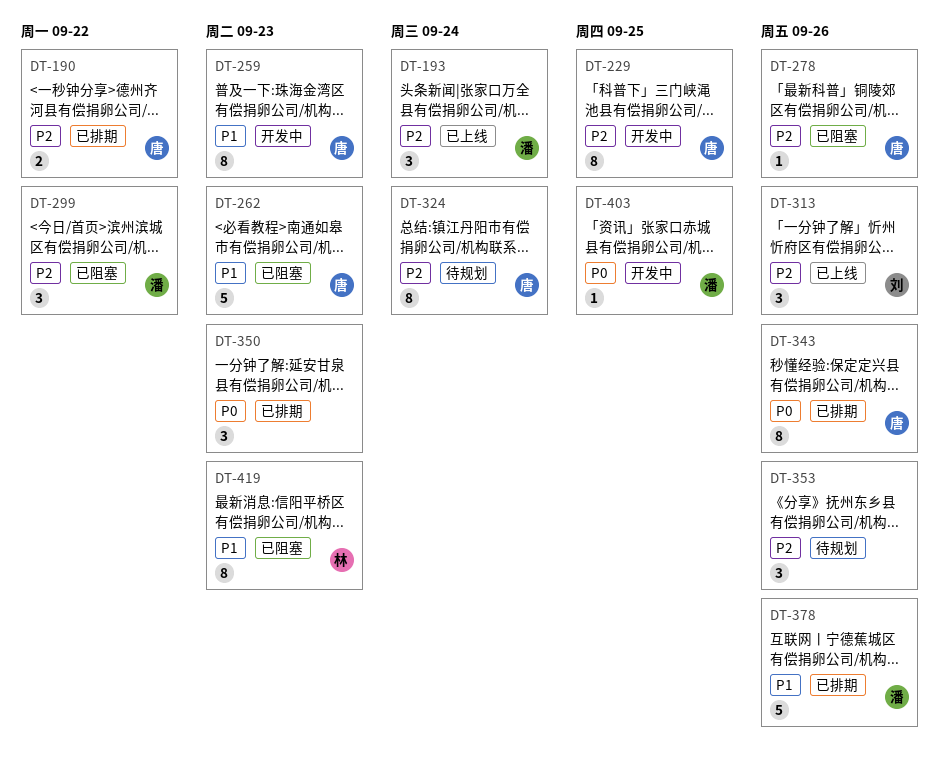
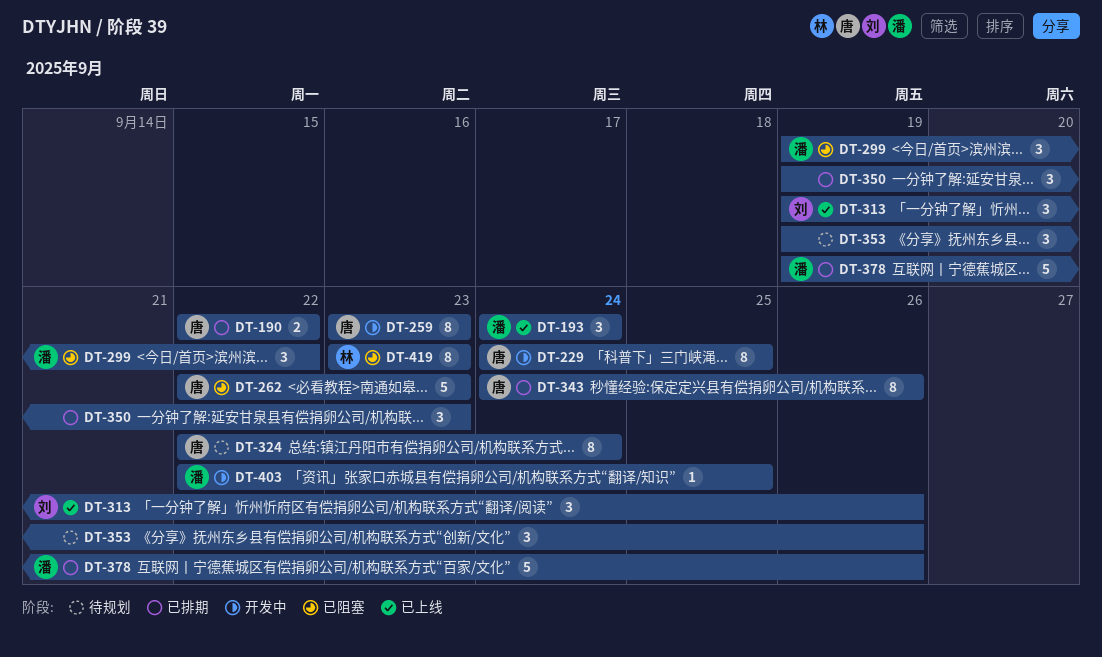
DT-278: present -> none

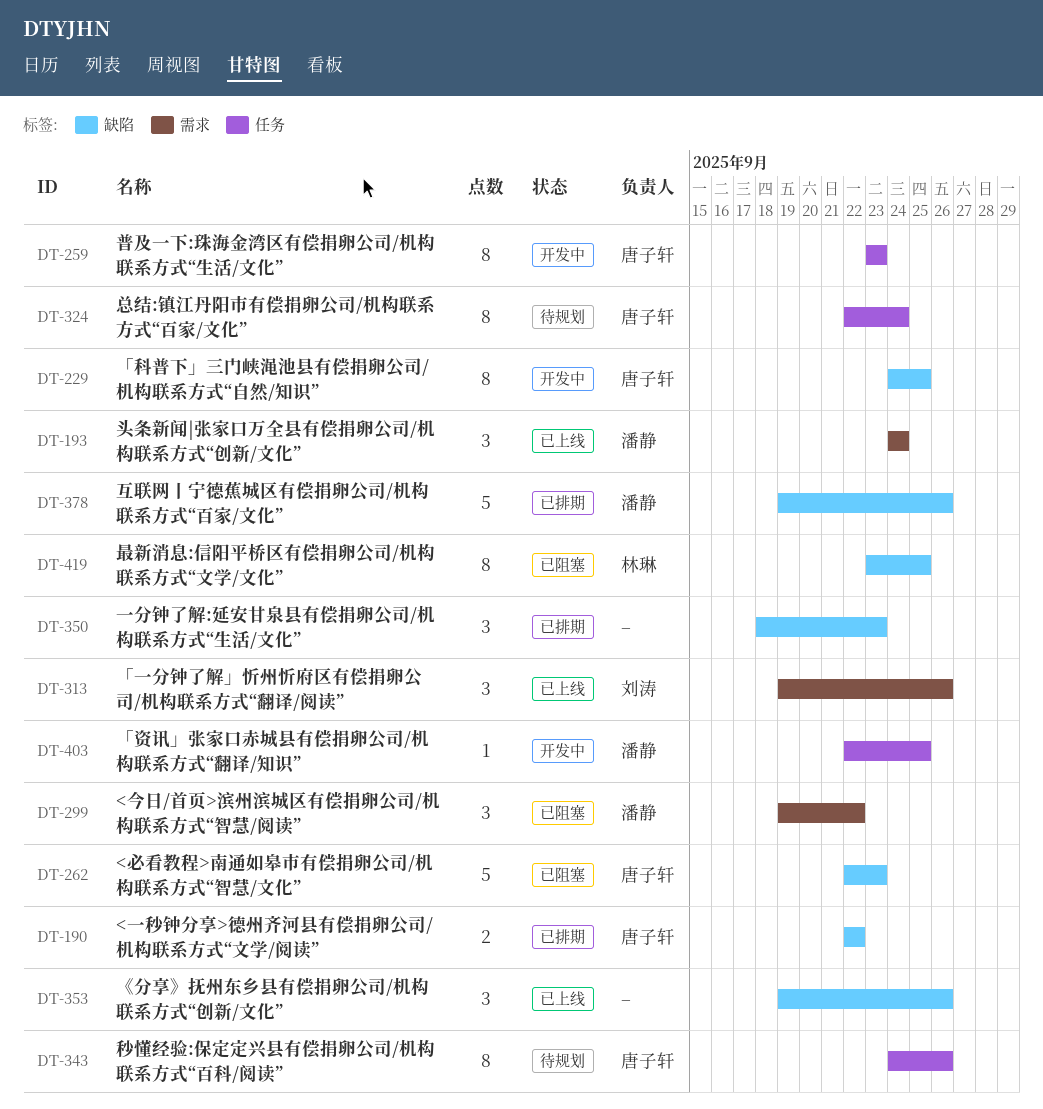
DT-343, status: 已排期 -> 待规划
DT-350, start: Sep 19 -> Sep 18
DT-353, status: 待规划 -> 已上线
DT-419, due: Sep 23 -> Sep 25

